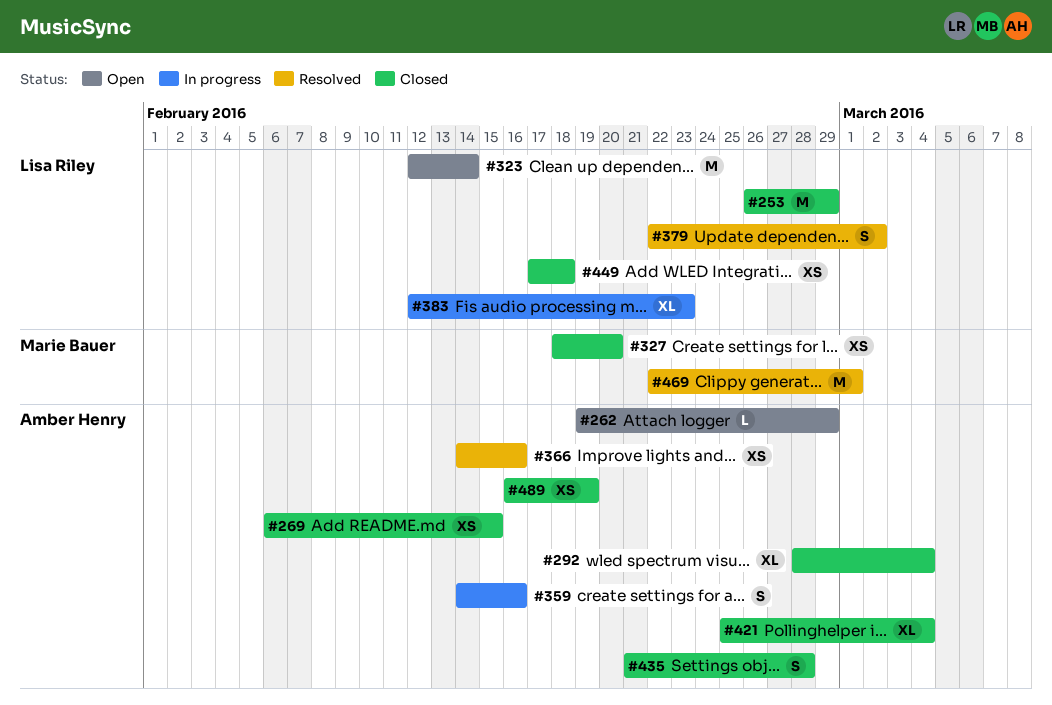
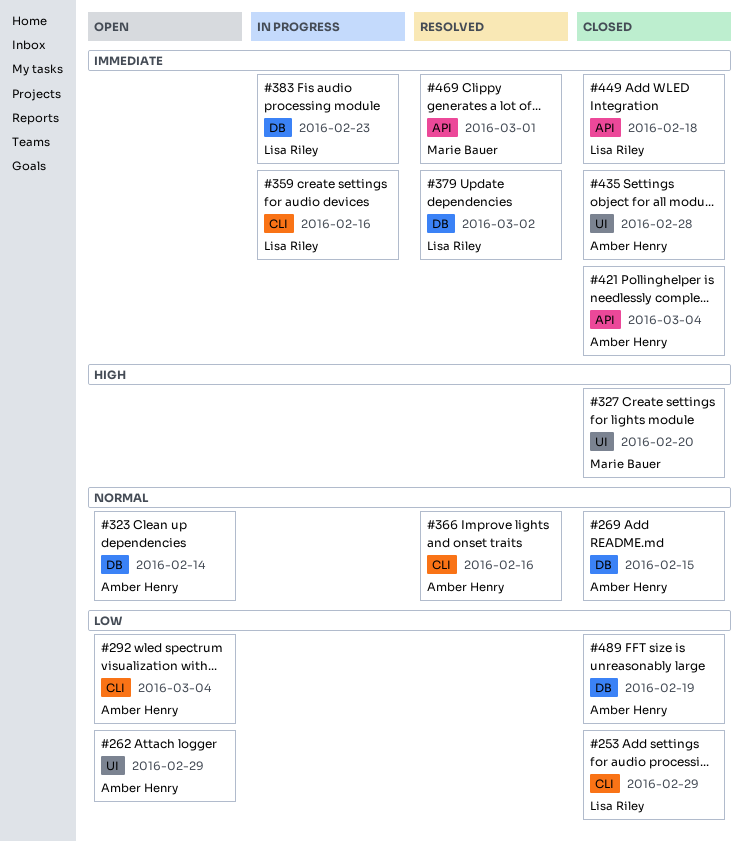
#292, status: Closed -> Open
#323, owner: Lisa Riley -> Amber Henry
#359, owner: Amber Henry -> Lisa Riley

